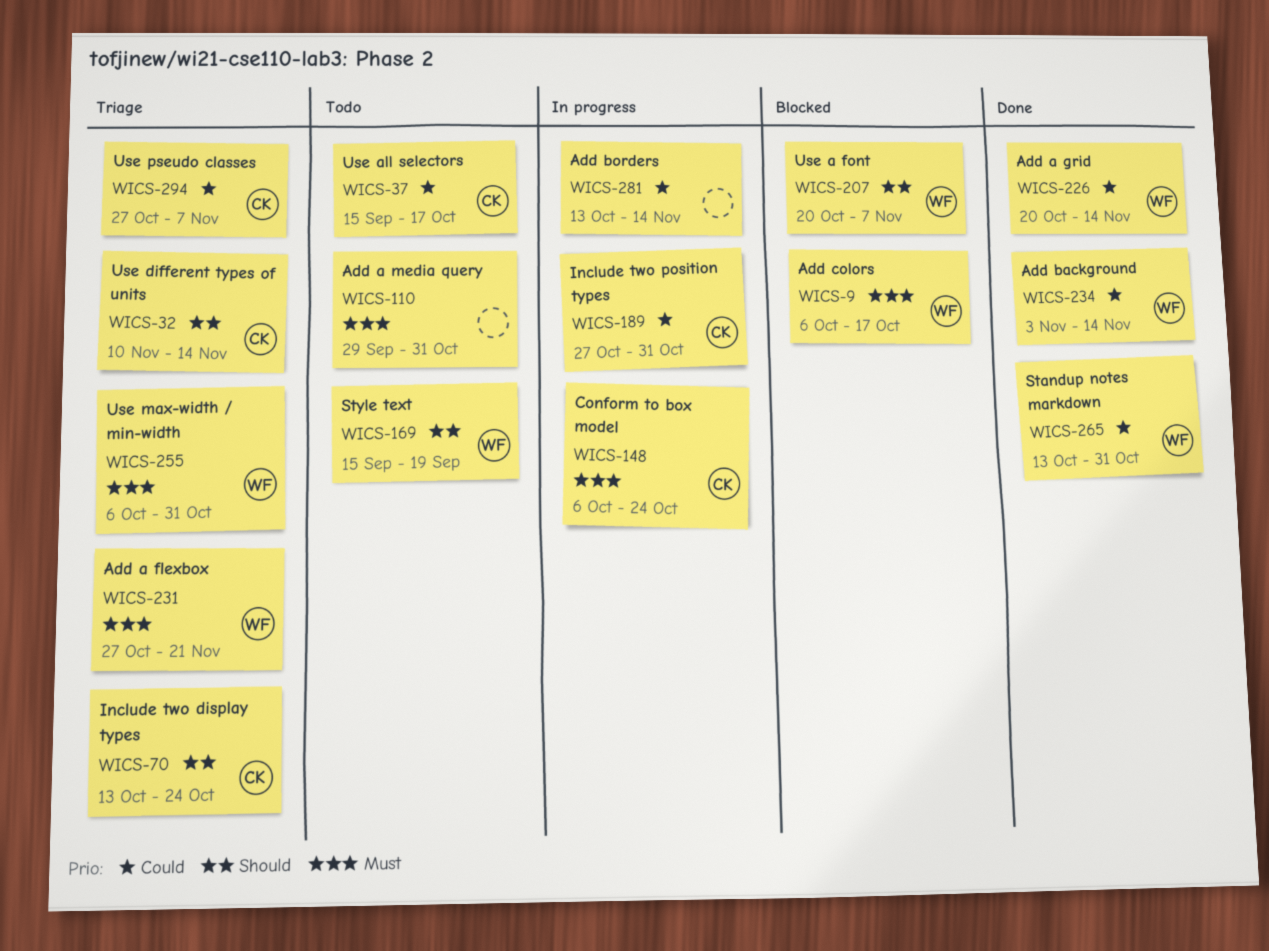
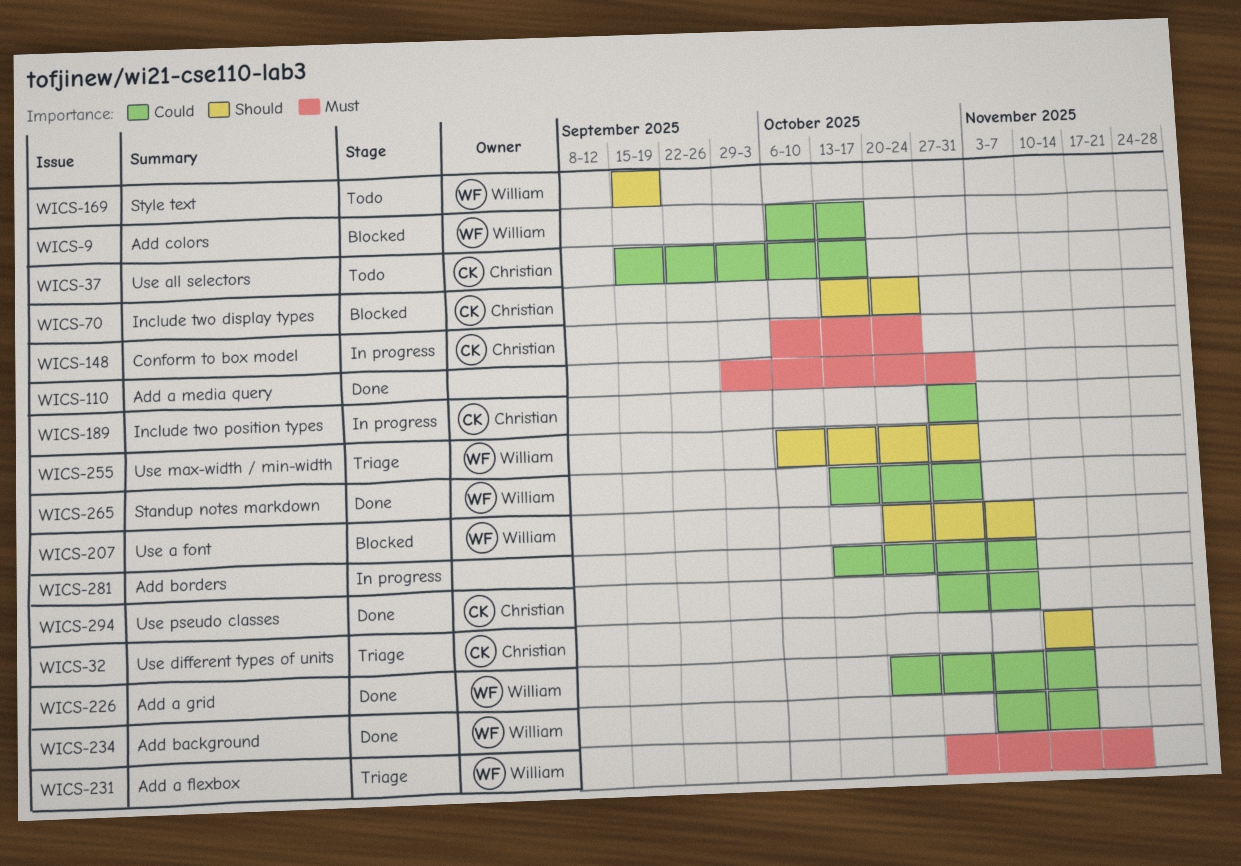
WICS-9, priority: Must -> Could
WICS-70, status: Triage -> Blocked
WICS-110, status: Todo -> Done
WICS-255, priority: Must -> Should
WICS-281, due: Nov 14 -> Nov 7
WICS-294, status: Triage -> Done

